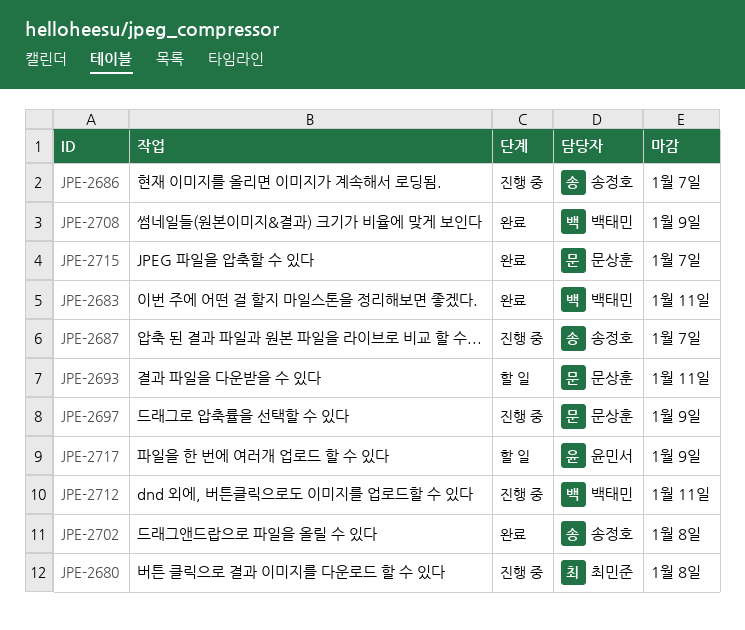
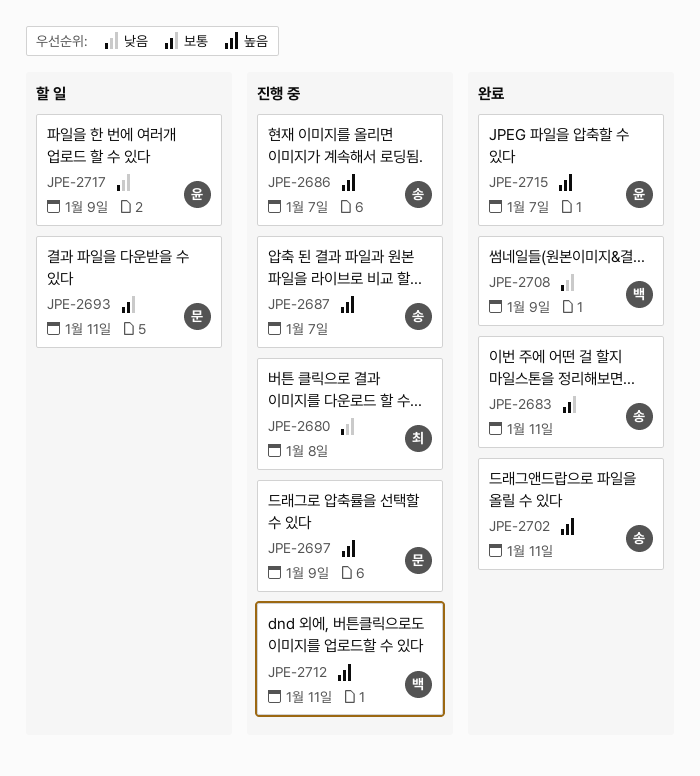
JPE-2683, owner: 백태민 -> 송정호
JPE-2702, due: Jan 8 -> Jan 11
JPE-2715, owner: 문상훈 -> 윤민서

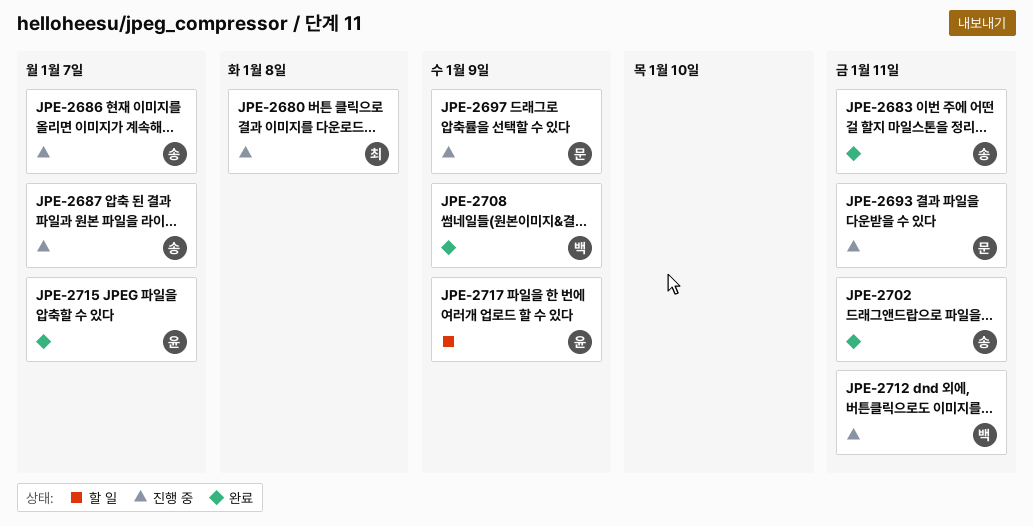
JPE-2693, status: 할 일 -> 진행 중

